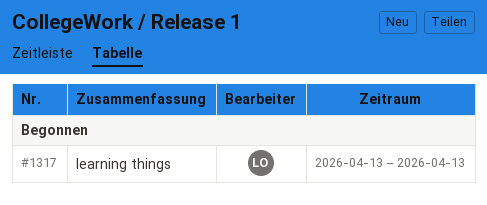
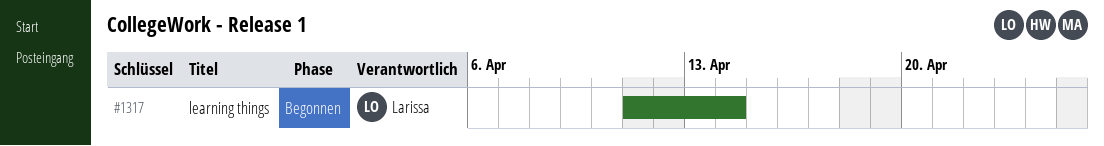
#1317, start: Apr 13 -> Apr 11
#1317, due: Apr 13 -> Apr 14

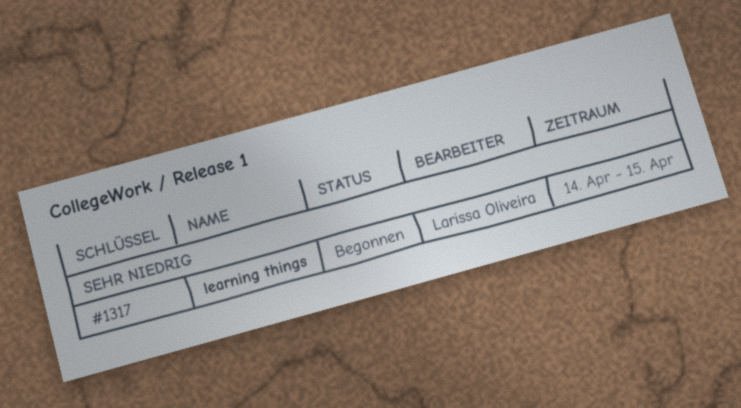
#1317, start: Apr 11 -> Apr 14
#1317, due: Apr 14 -> Apr 15

